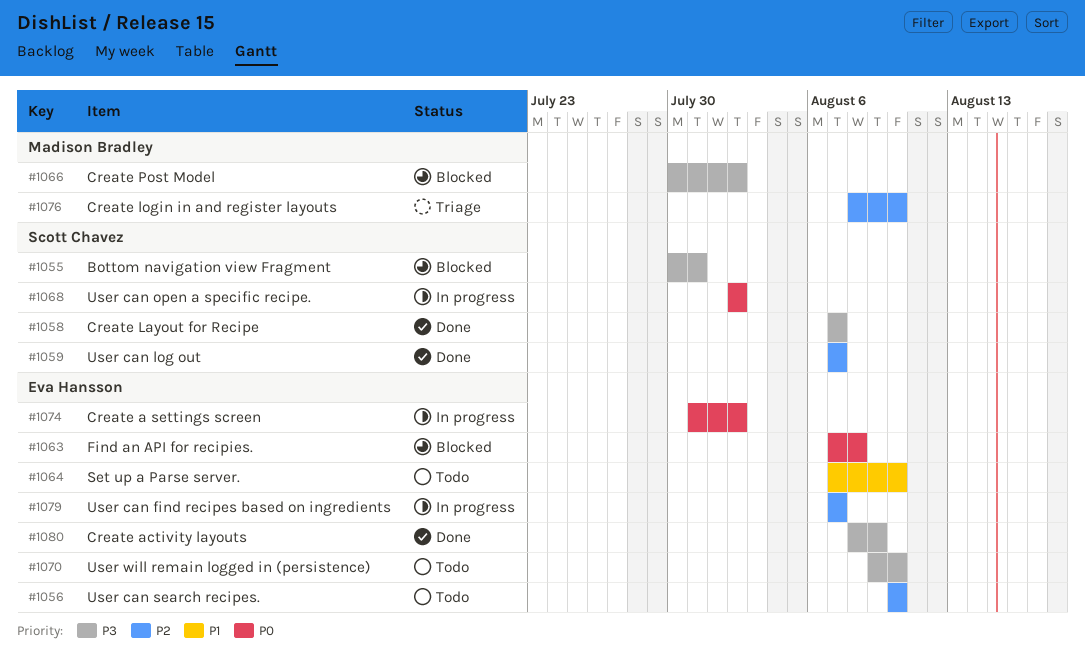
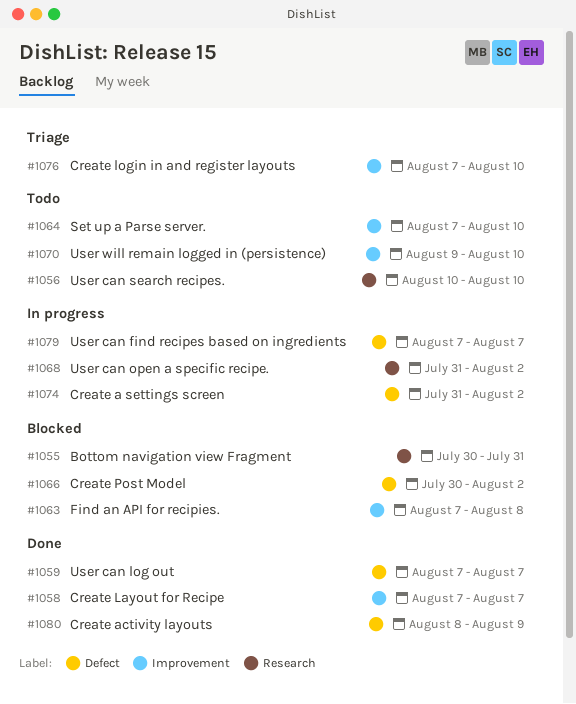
#1068, start: Aug 2 -> Jul 31
#1076, start: Aug 8 -> Aug 7

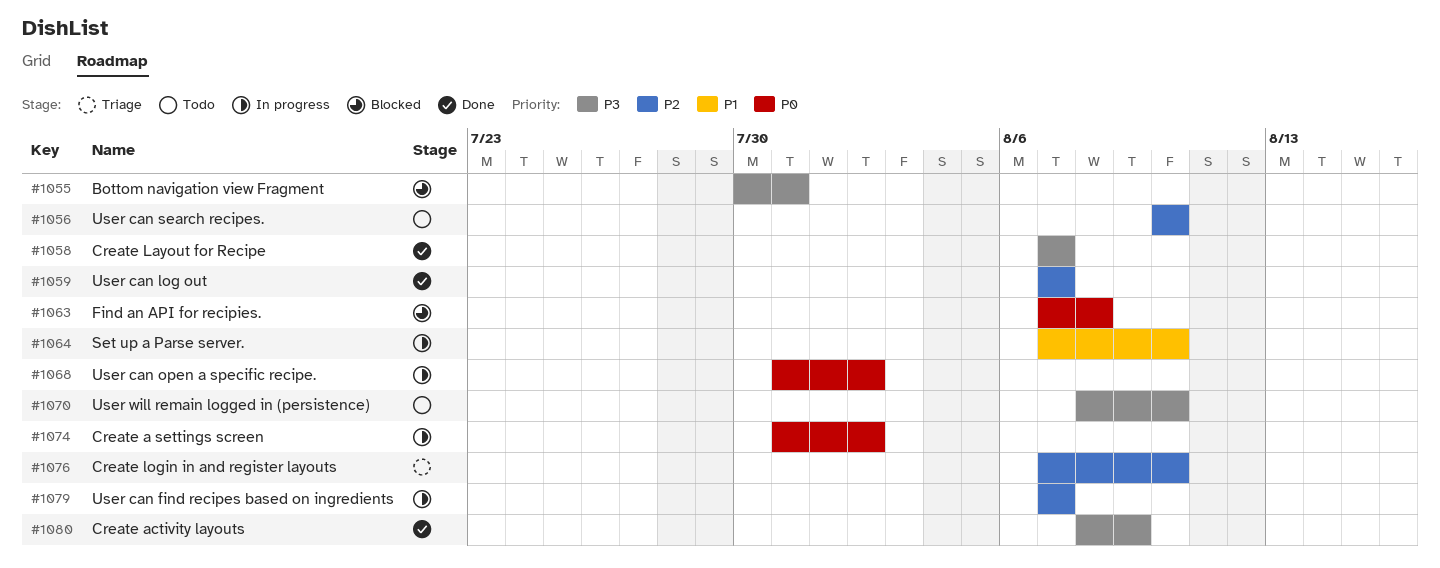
#1064, status: Todo -> In progress
#1066: present -> none
#1070, start: Aug 9 -> Aug 8

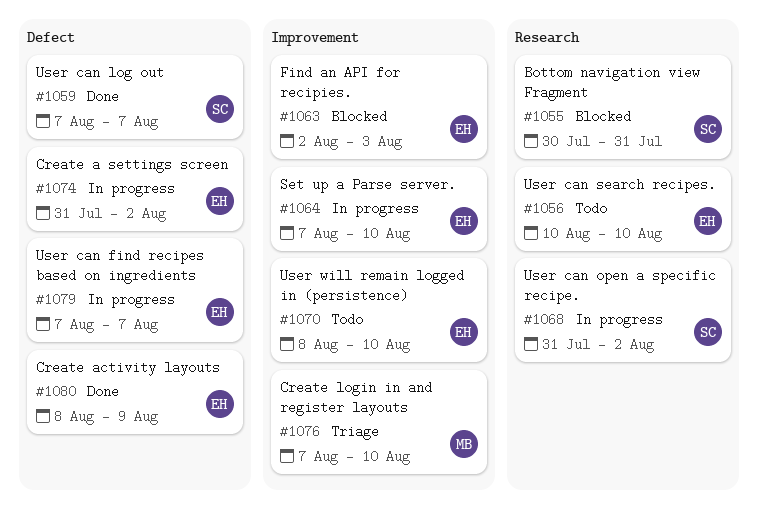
#1058: present -> none
#1063, start: Aug 7 -> Aug 2
#1063, due: Aug 8 -> Aug 3

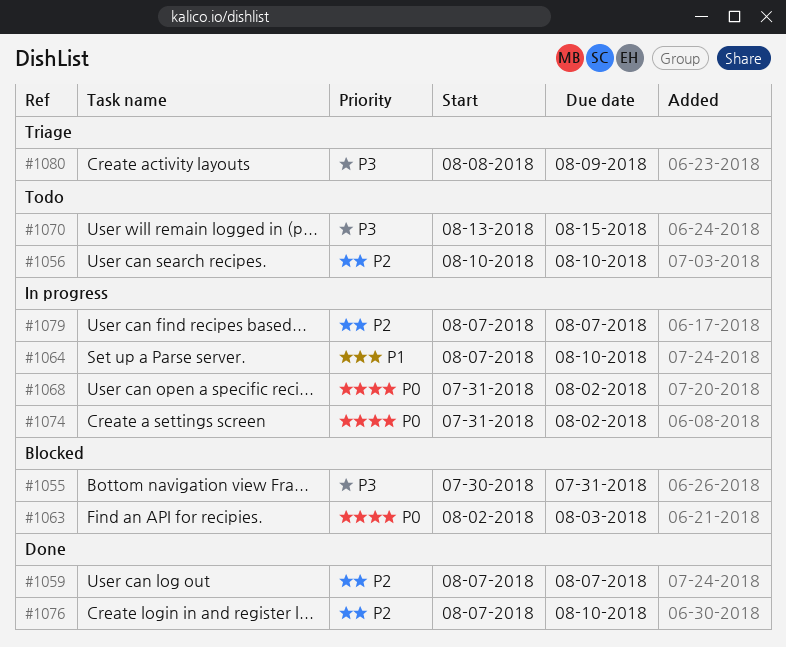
#1070, start: Aug 8 -> Aug 13
#1070, due: Aug 10 -> Aug 15
#1076, status: Triage -> Done
#1080, status: Done -> Triage

